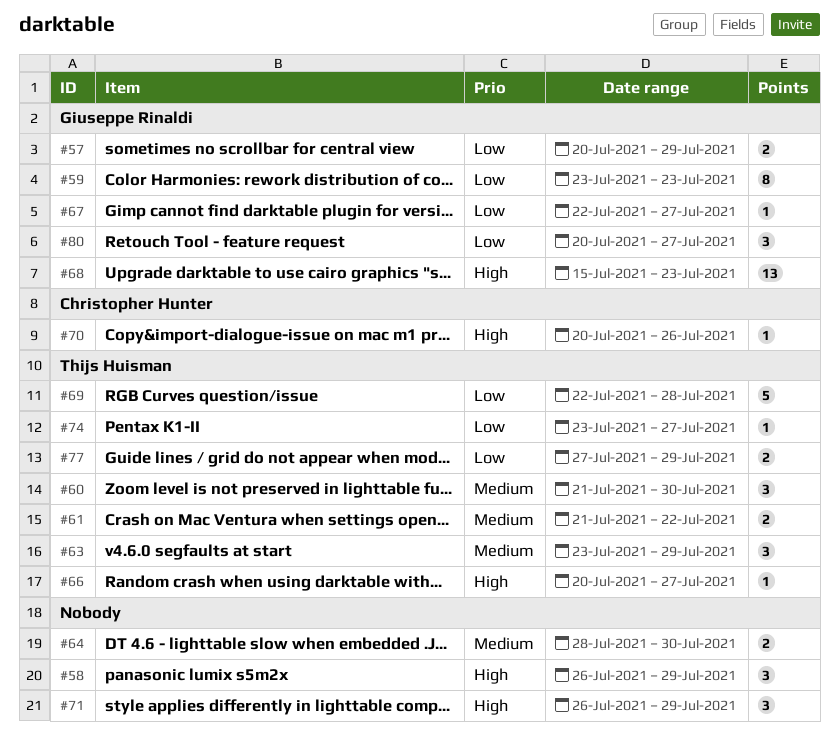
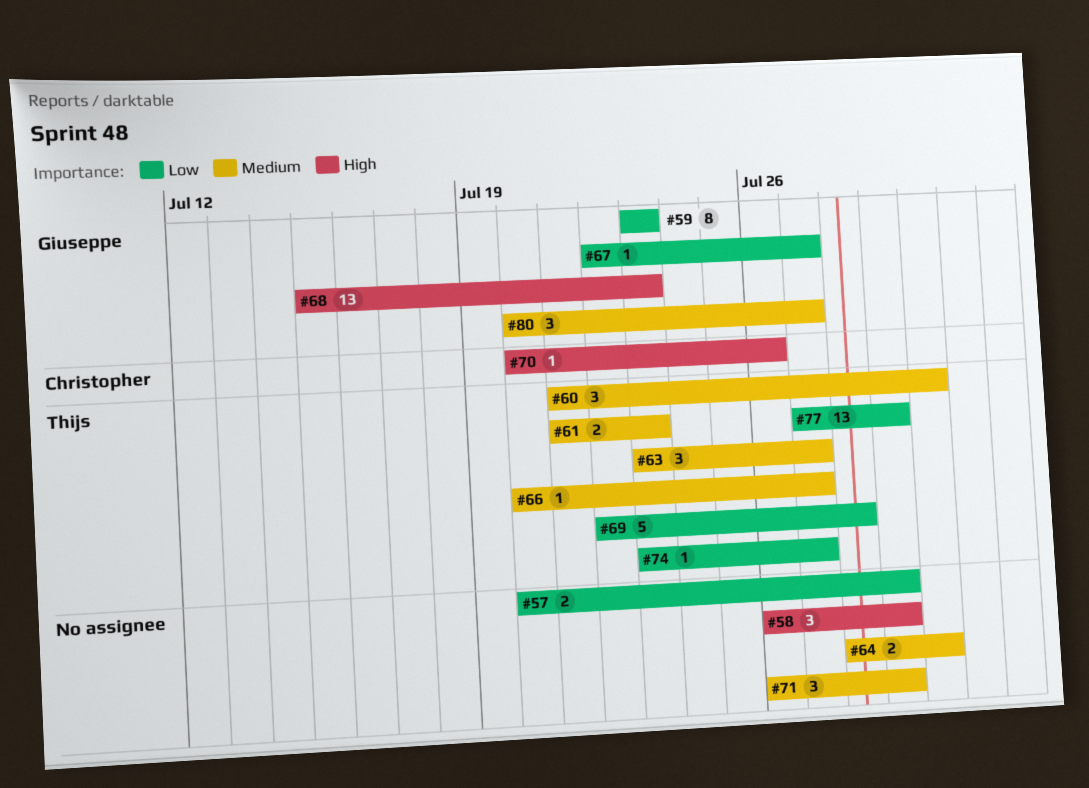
#57, owner: Giuseppe Rinaldi -> none
#61, due: Jul 22 -> Jul 23
#63, due: Jul 29 -> Jul 27
#66, priority: High -> Medium
#71, priority: High -> Medium
#77, estimate: 2 -> 13
#80, priority: Low -> Medium

